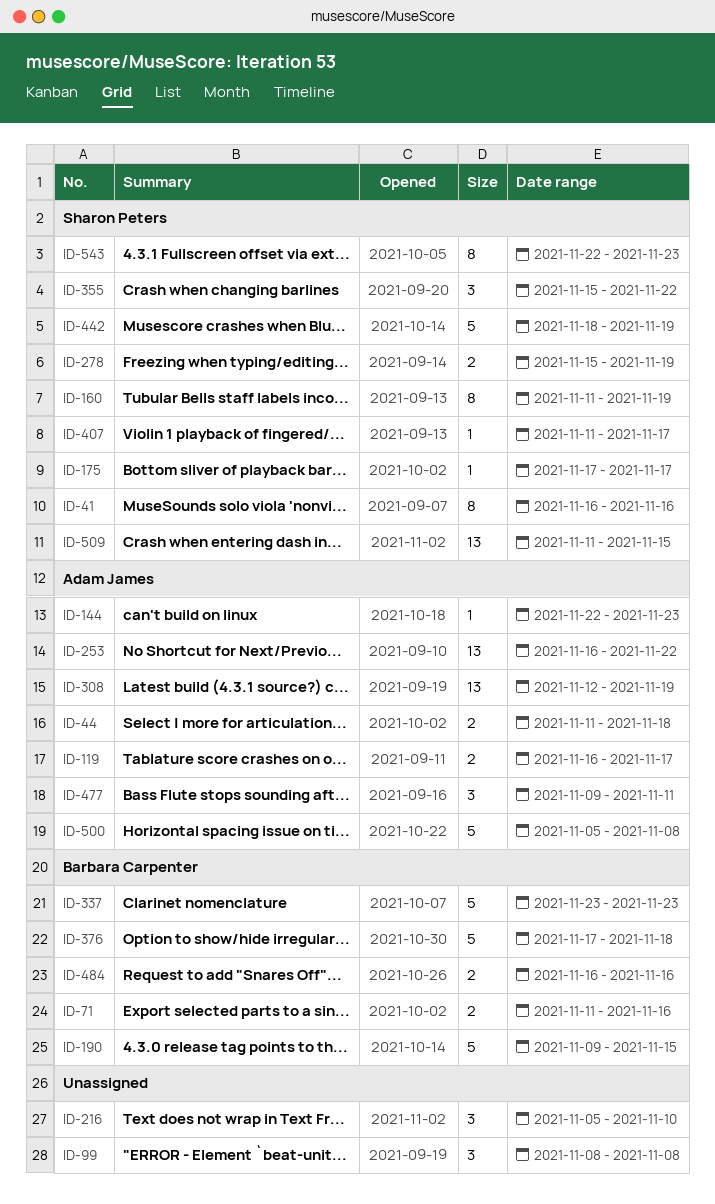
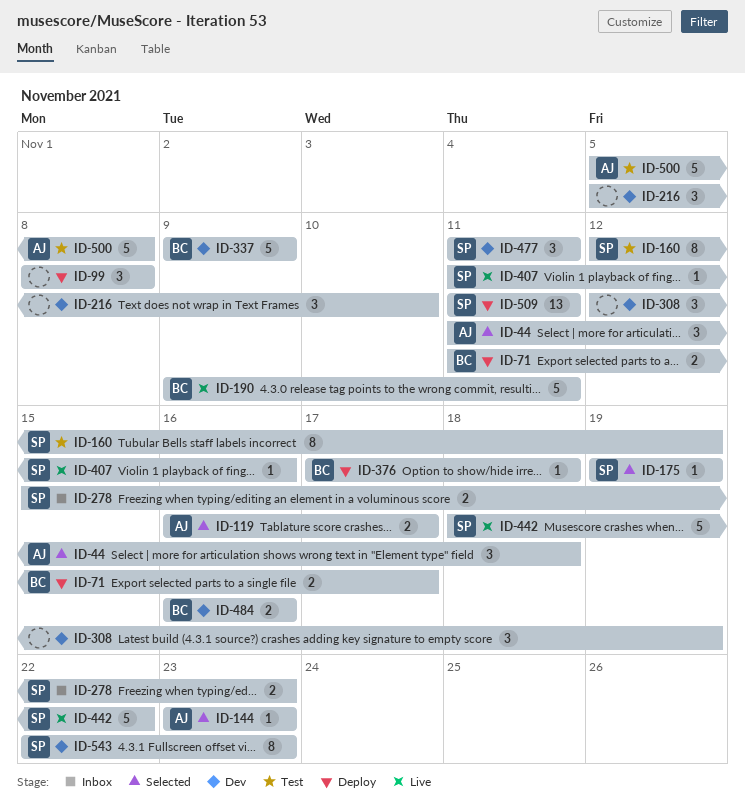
ID-41: present -> none
ID-44, estimate: 2 -> 3
ID-71, due: Nov 16 -> Nov 17
ID-144, start: Nov 22 -> Nov 23
ID-160, start: Nov 11 -> Nov 12
ID-175, start: Nov 17 -> Nov 19
ID-175, due: Nov 17 -> Nov 19
ID-190, due: Nov 15 -> Nov 11
ID-253: present -> none
ID-278, due: Nov 19 -> Nov 23
ID-308, owner: Adam James -> none
ID-308, estimate: 13 -> 3
ID-337, start: Nov 23 -> Nov 9
ID-337, due: Nov 23 -> Nov 9
ID-355: present -> none
ID-376, estimate: 5 -> 1
ID-407, due: Nov 17 -> Nov 16
ID-442, due: Nov 19 -> Nov 22
ID-477, owner: Adam James -> Sharon Peters
ID-477, start: Nov 9 -> Nov 11
ID-509, due: Nov 15 -> Nov 11

